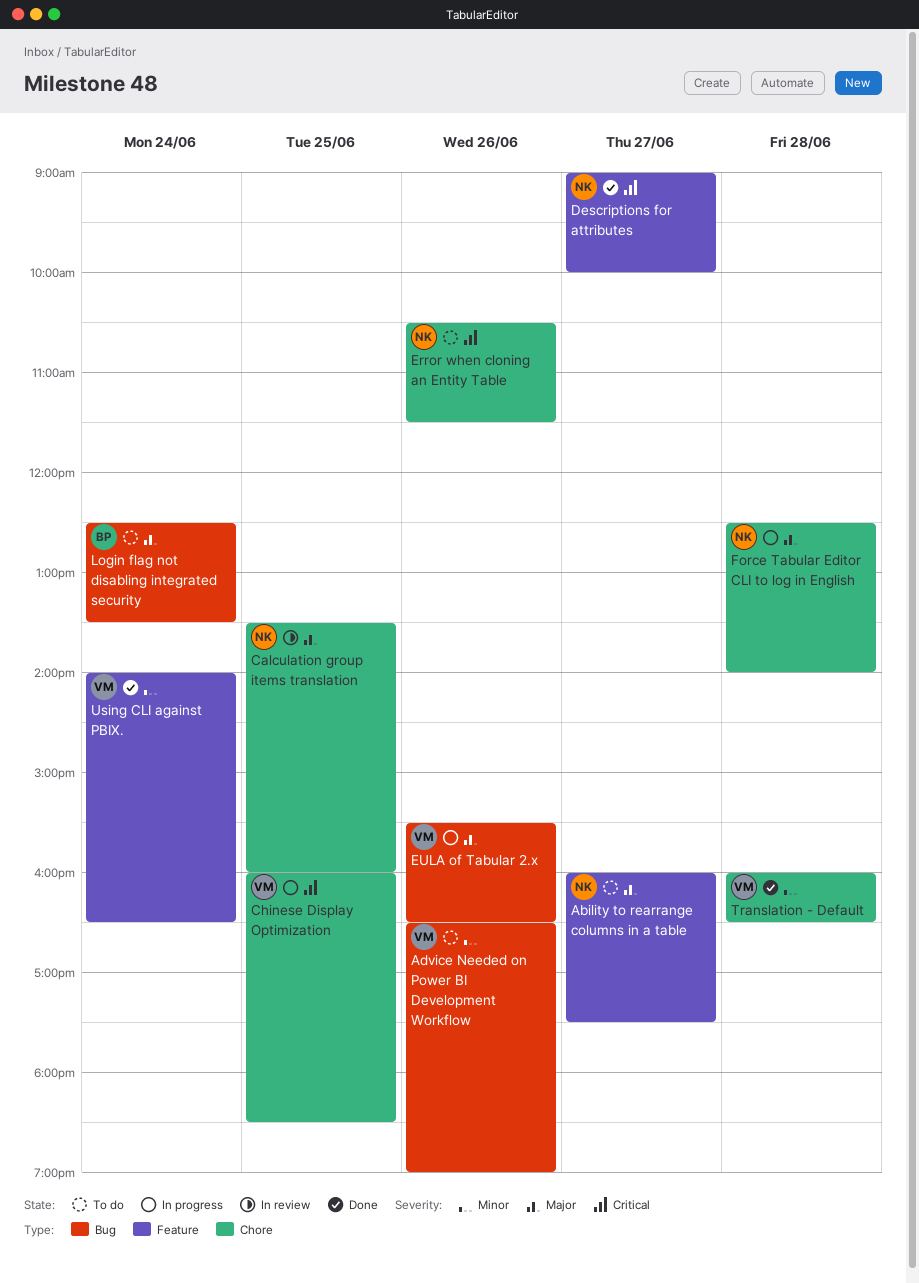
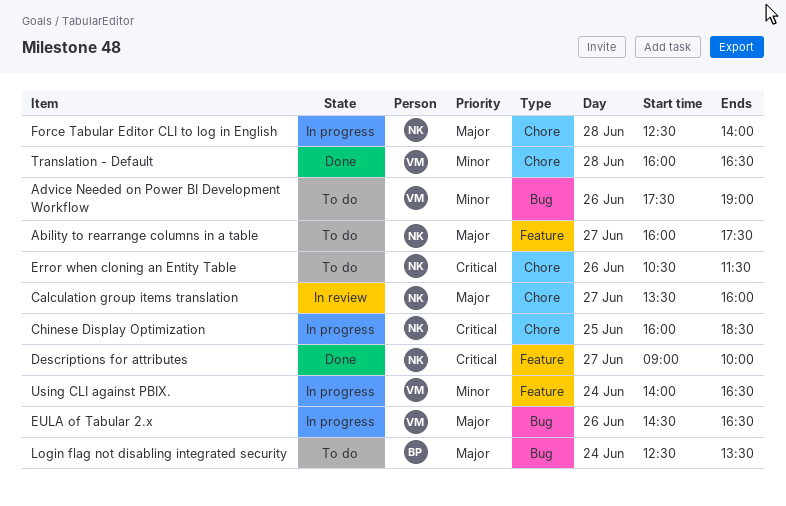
Advice Needed on Power BI Development Workflow, begins: 16:30 -> 17:30
Calculation group items translation, day: Jun 25 -> Jun 27
Chinese Display Optimization, owner: VM -> NK
EULA of Tabular 2.x, begins: 15:30 -> 14:30
Using CLI against PBIX., status: Done -> In progress

